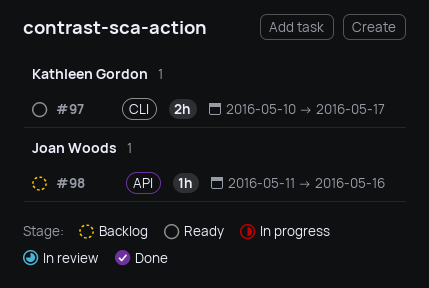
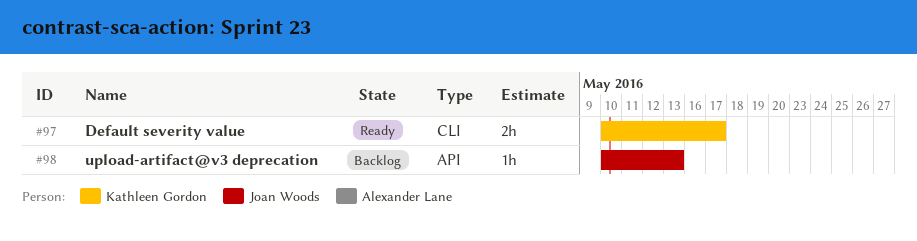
#98, start: May 11 -> May 10
#98, due: May 16 -> May 13

